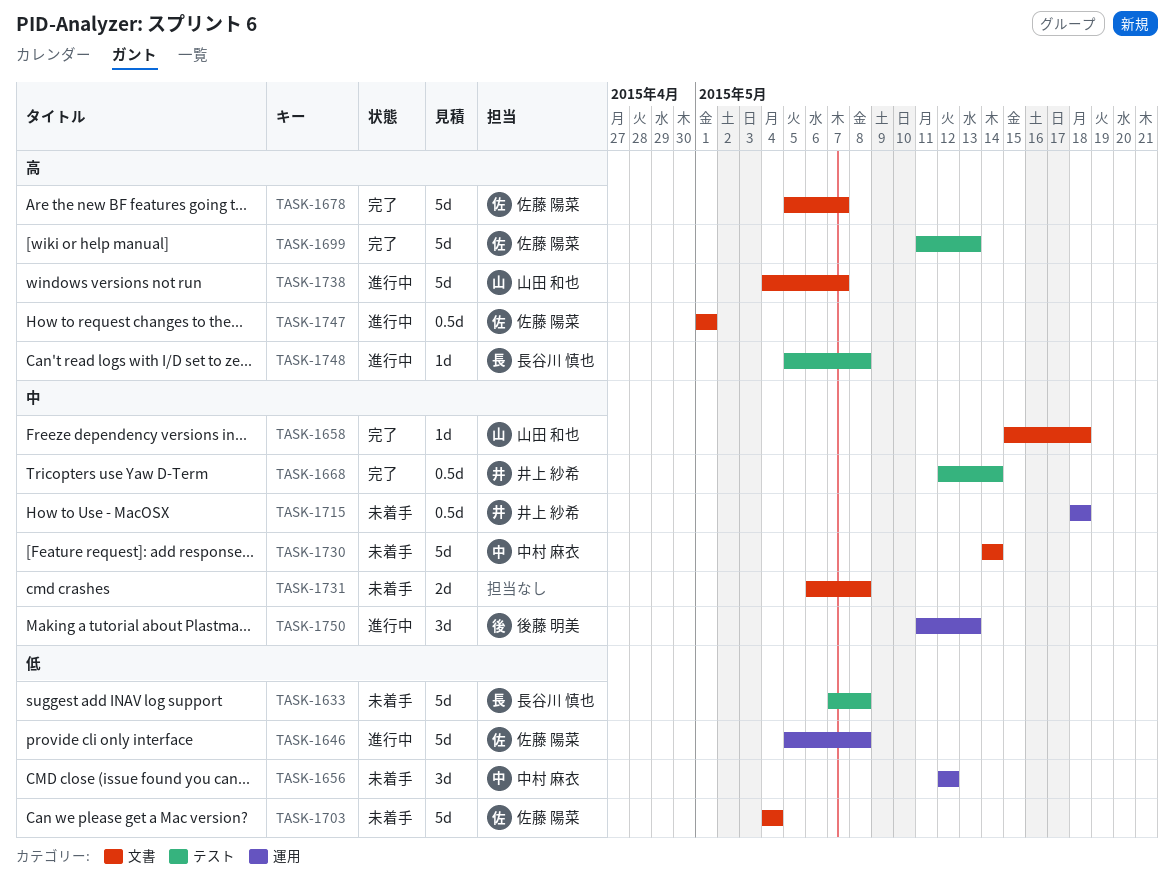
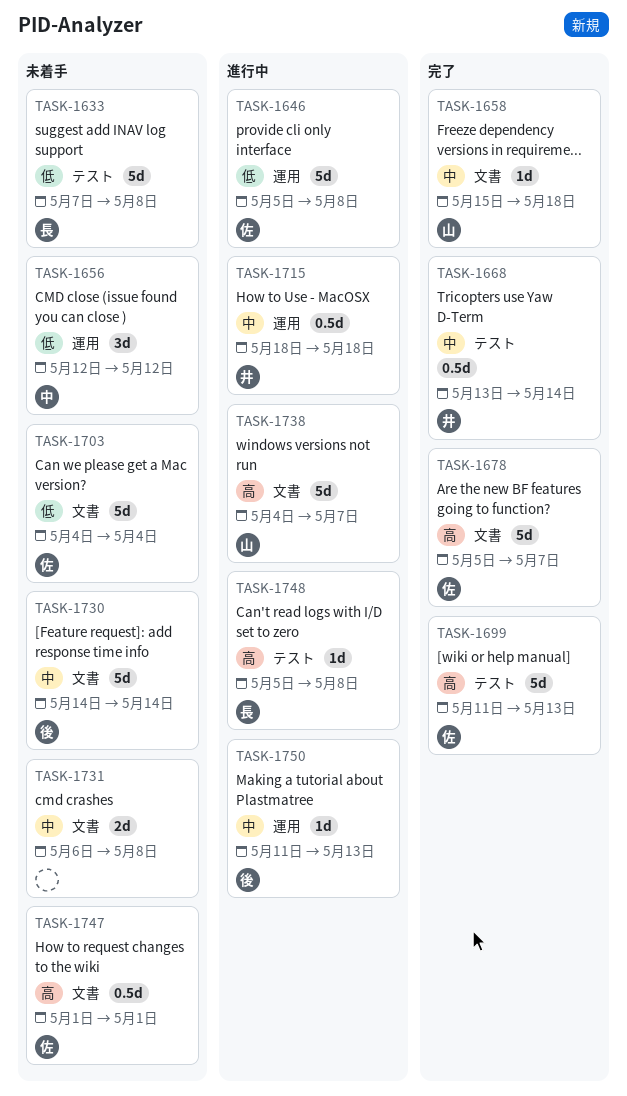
TASK-1668, start: May 12 -> May 13
TASK-1715, status: 未着手 -> 進行中
TASK-1730, owner: 中村 麻衣 -> 後藤 明美
TASK-1747, status: 進行中 -> 未着手
TASK-1750, estimate: 3d -> 1d

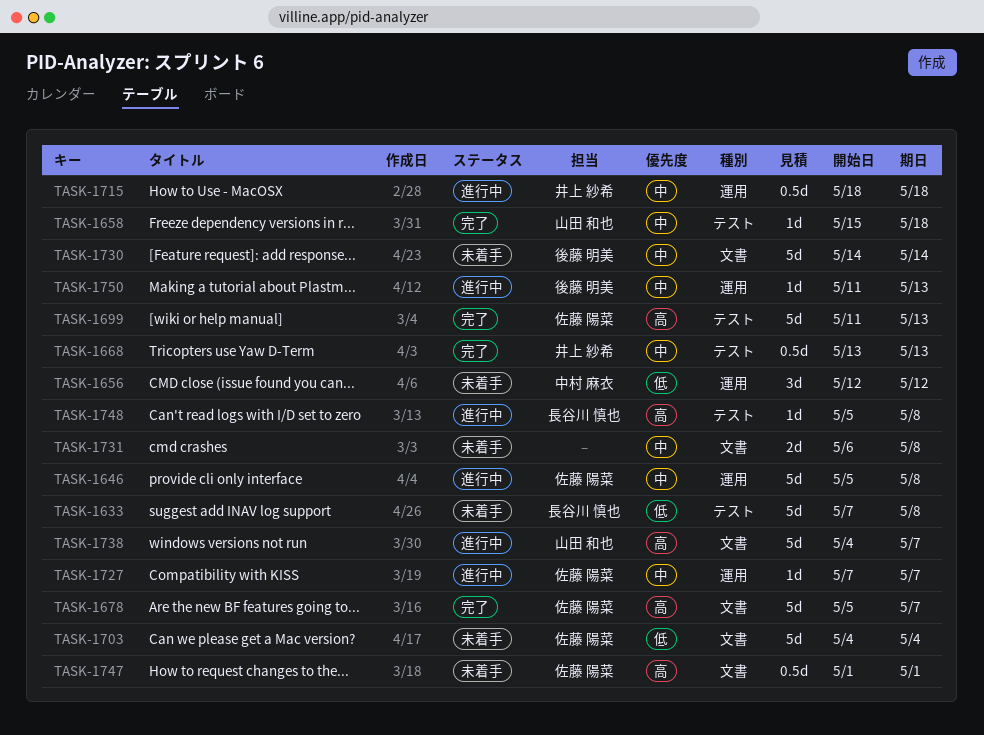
TASK-1646, priority: 低 -> 中
TASK-1658, label: 文書 -> テスト
TASK-1668, due: May 14 -> May 13
TASK-1727: none -> present

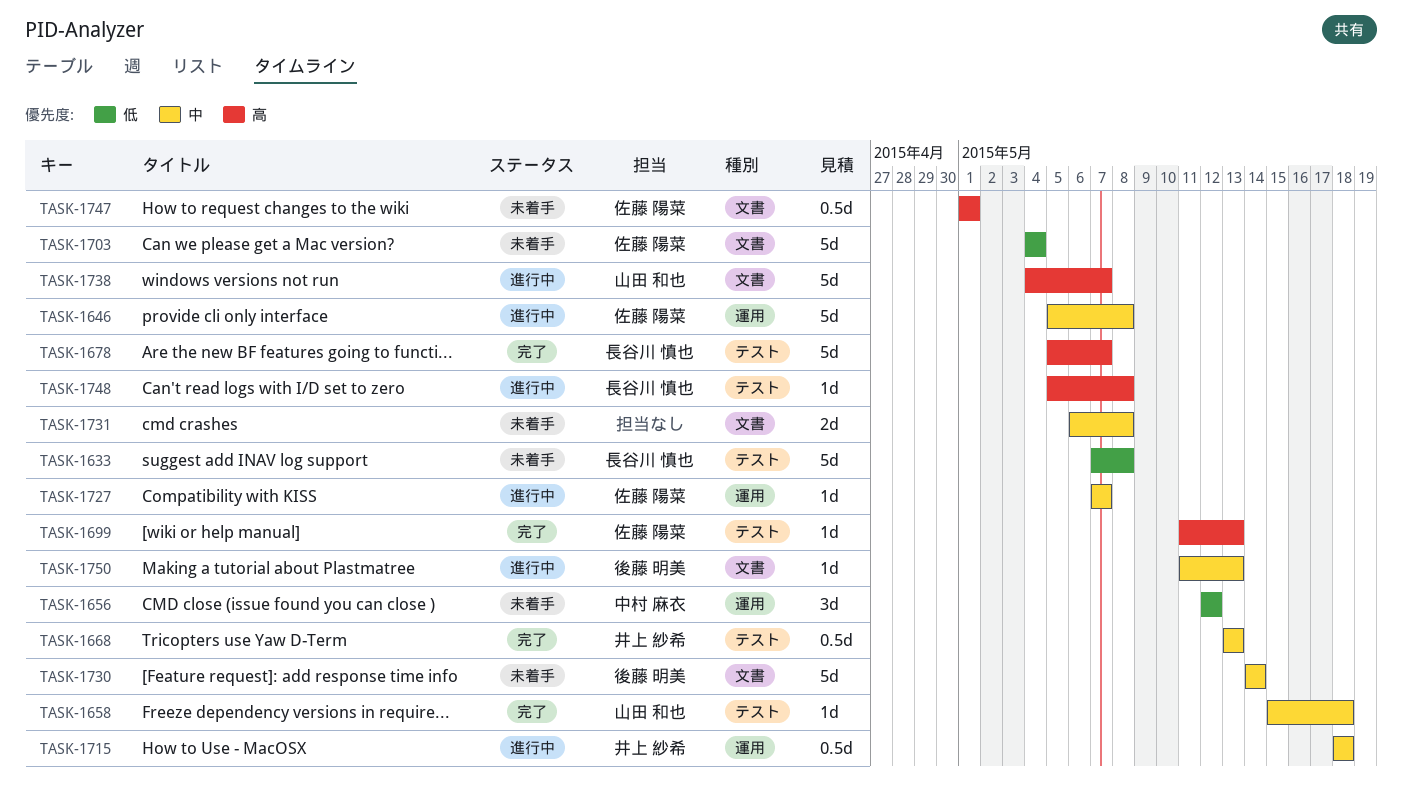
TASK-1678, owner: 佐藤 陽菜 -> 長谷川 慎也
TASK-1678, label: 文書 -> テスト
TASK-1699, estimate: 5d -> 1d
TASK-1750, label: 運用 -> 文書

